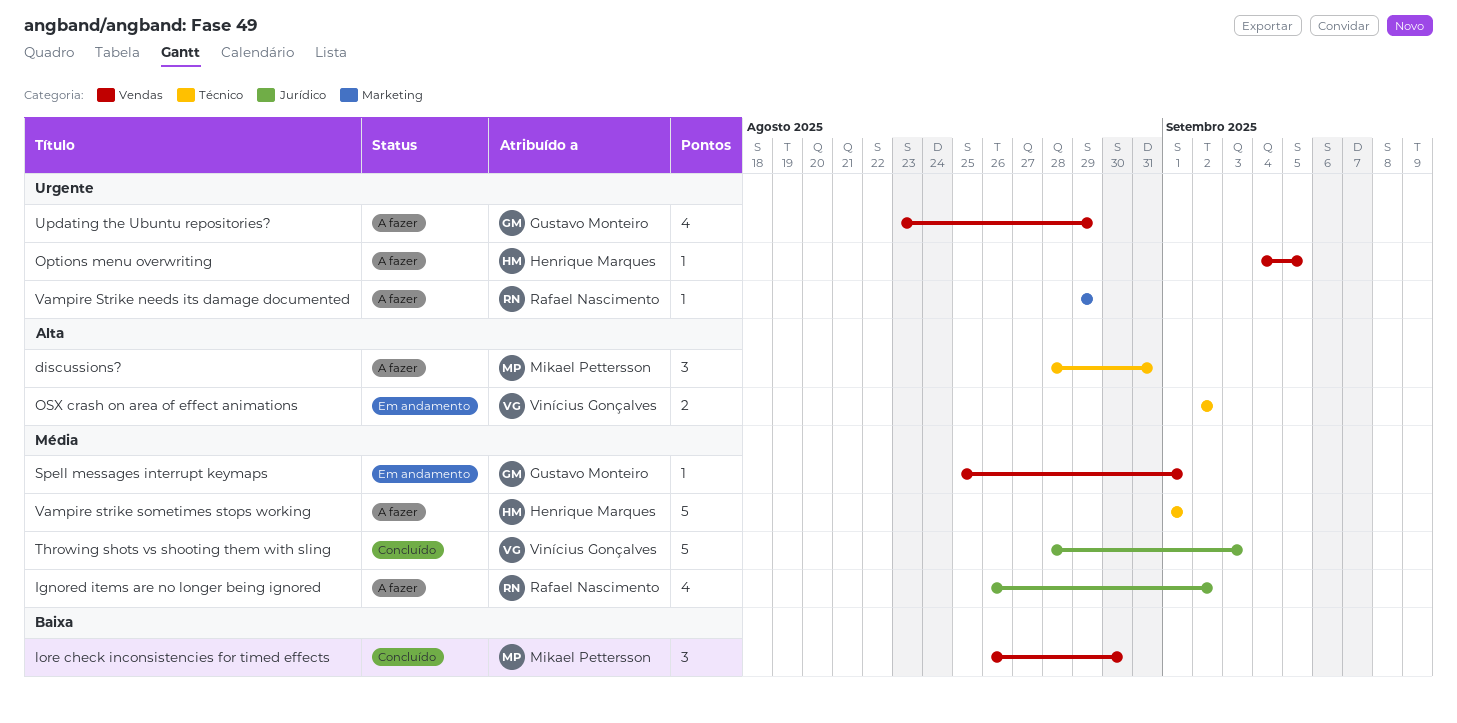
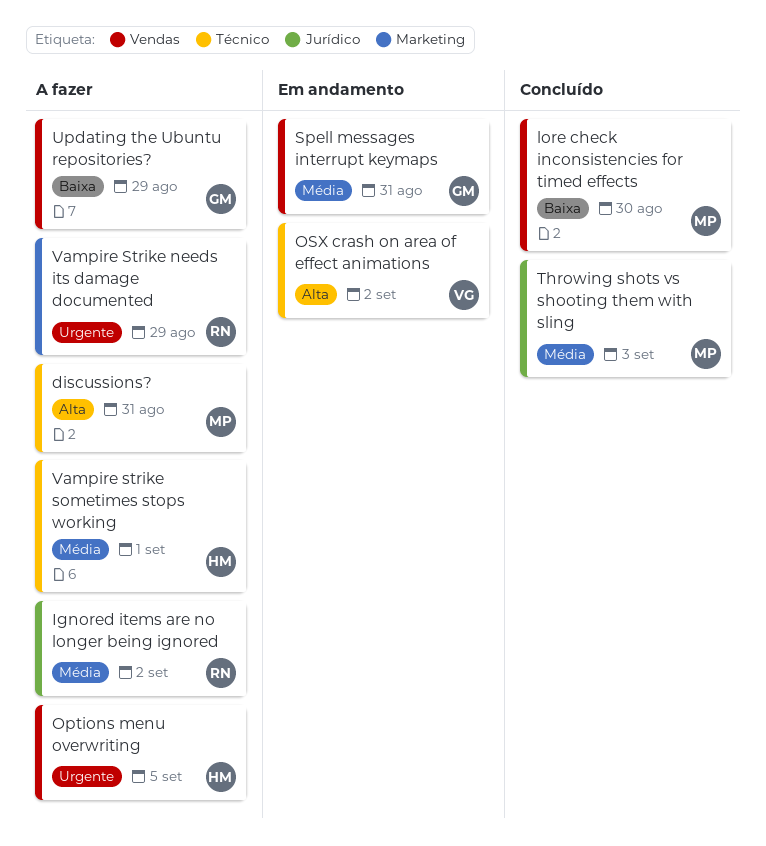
Spell messages interrupt keymaps, due: Sep 1 -> Aug 31
Throwing shots vs shooting them with sling, owner: Vinícius Gonçalves -> Mikael Pettersson
Updating the Ubuntu repositories?, priority: Urgente -> Baixa

